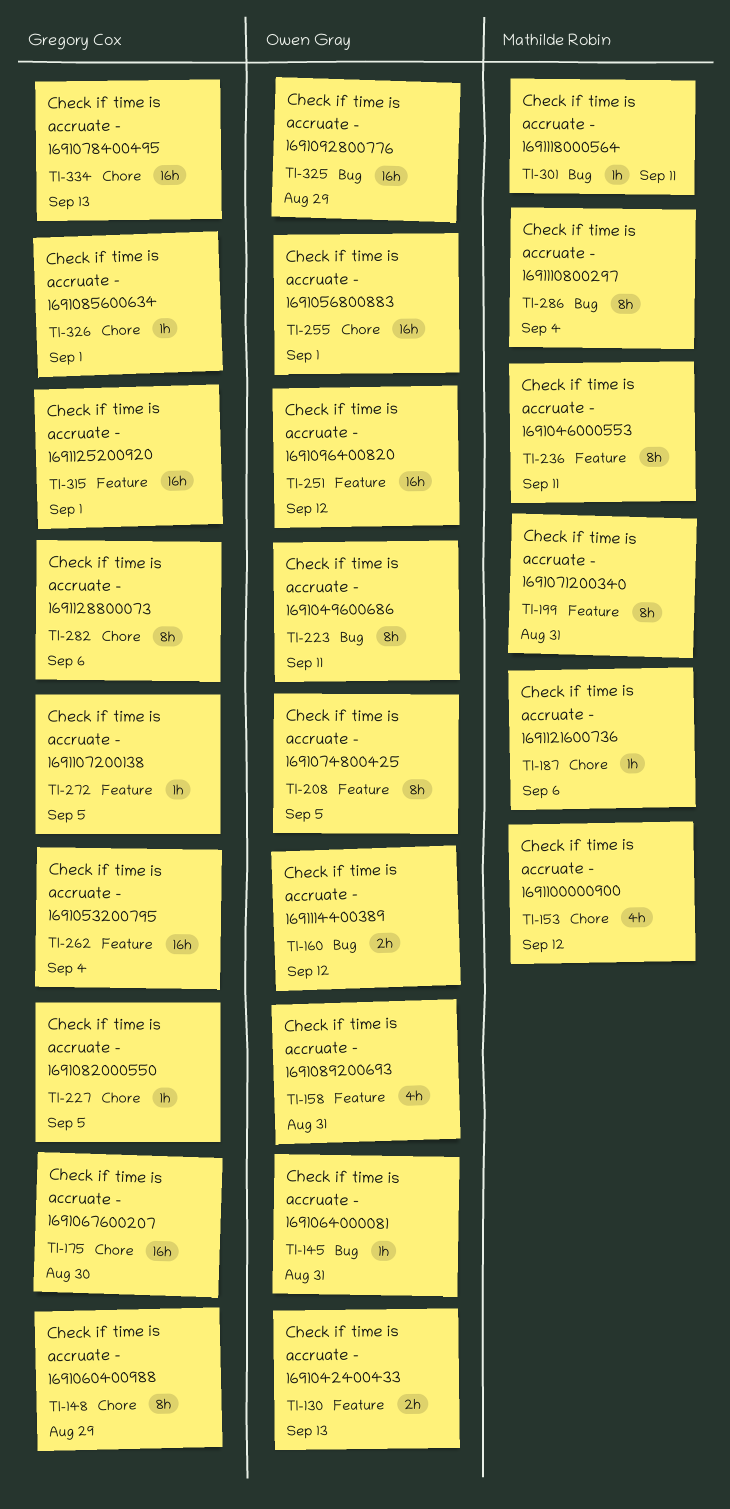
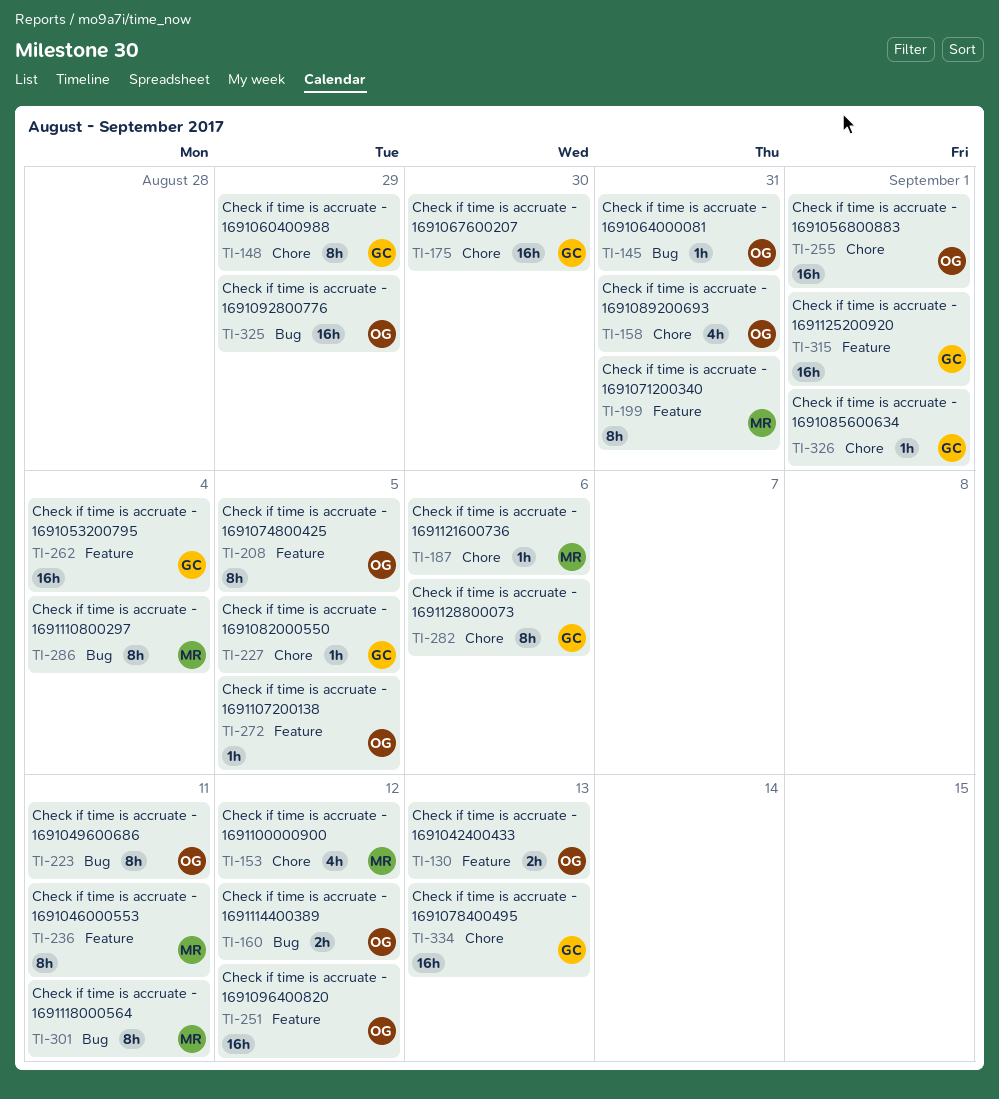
TI-158, label: Feature -> Chore
TI-272, owner: Gregory Cox -> Owen Gray
TI-301, estimate: 1h -> 8h

